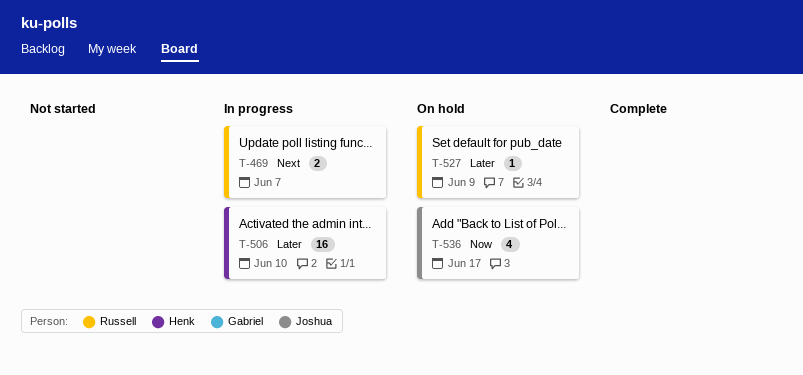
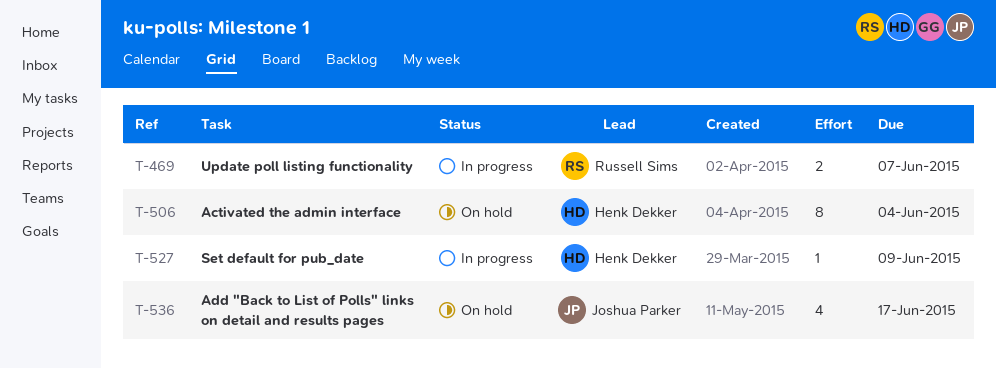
T-506, status: In progress -> On hold
T-506, estimate: 16 -> 8
T-506, due: Jun 10 -> Jun 4
T-527, status: On hold -> In progress
T-527, owner: Russell Sims -> Henk Dekker

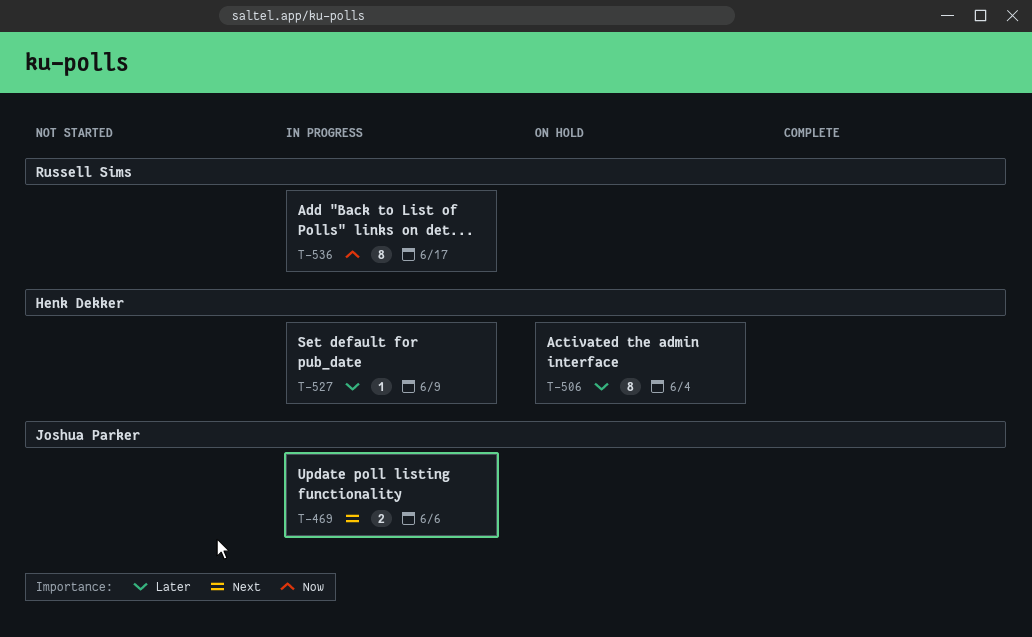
T-469, owner: Russell Sims -> Joshua Parker
T-469, due: Jun 7 -> Jun 6
T-536, status: On hold -> In progress
T-536, owner: Joshua Parker -> Russell Sims
T-536, estimate: 4 -> 8

